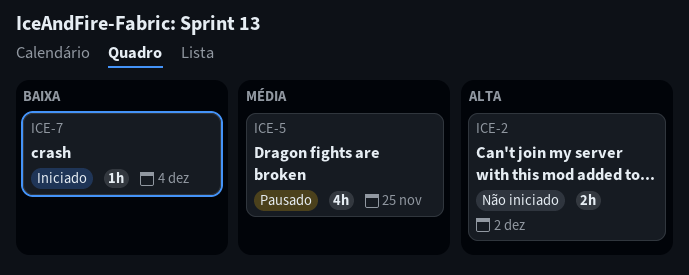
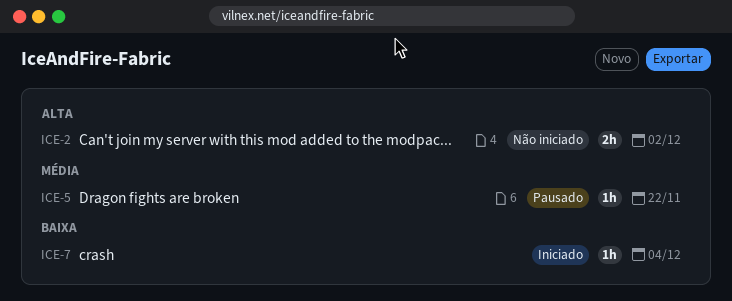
ICE-5, estimate: 4h -> 1h
ICE-5, due: Nov 25 -> Nov 22

